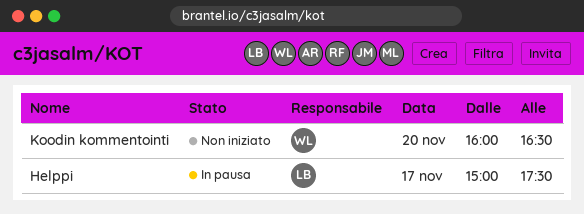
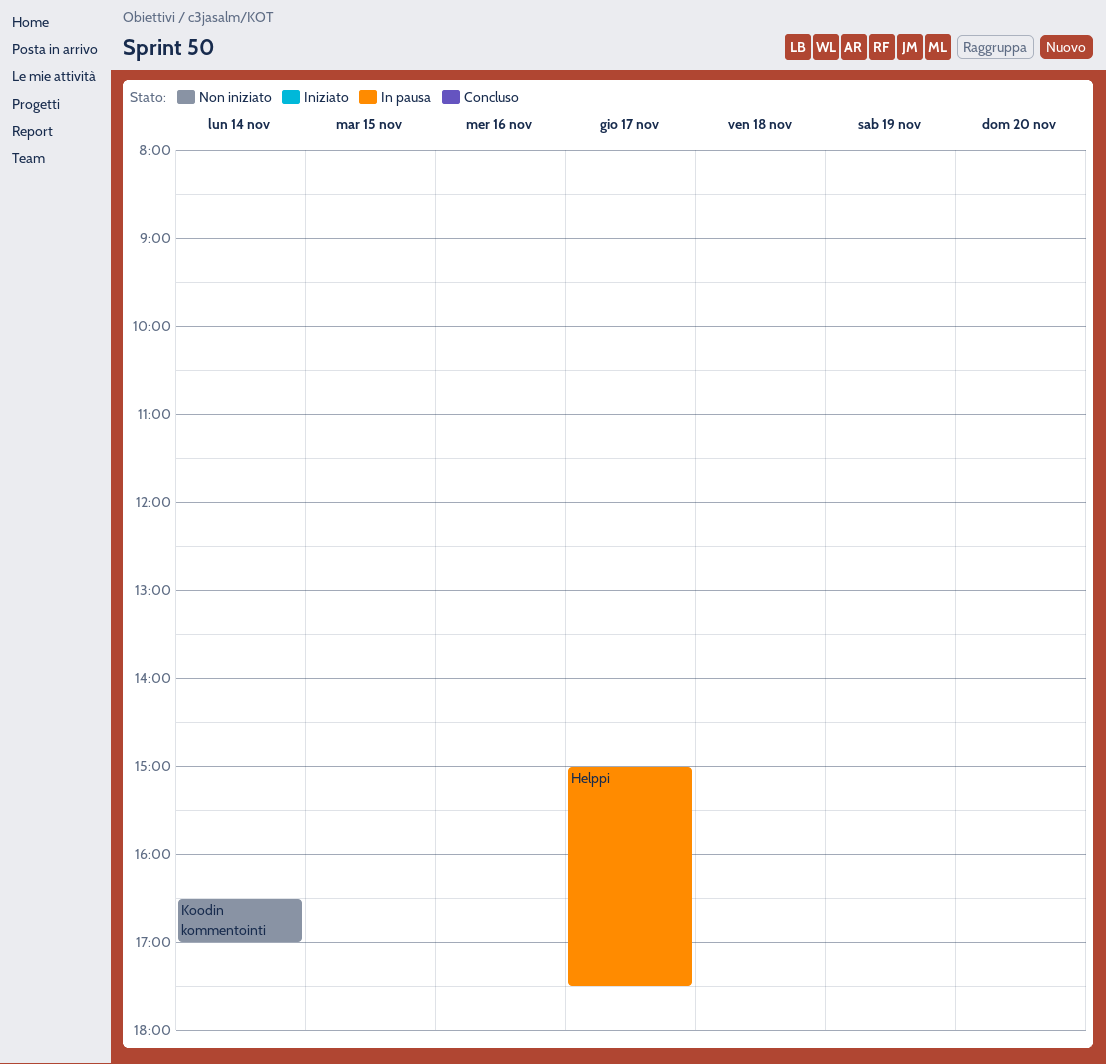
Koodin kommentointi, day: Nov 20 -> Nov 14
Koodin kommentointi, begins: 16:00 -> 16:30
Koodin kommentointi, ends: 16:30 -> 17:00

